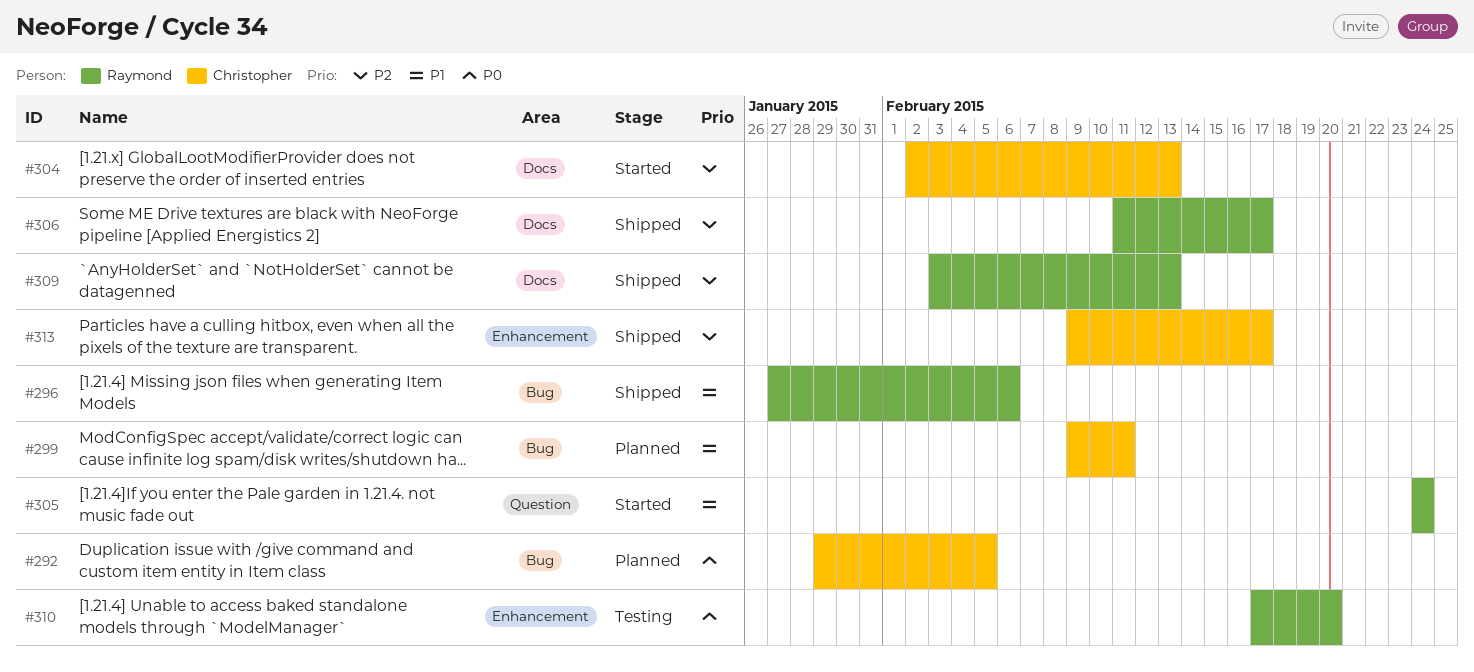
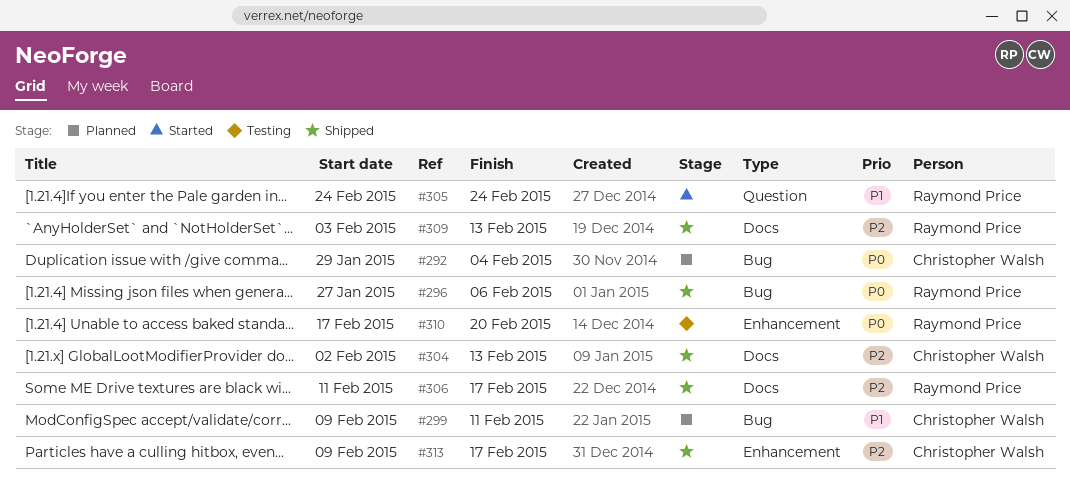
#292, due: Feb 5 -> Feb 4
#296, priority: P1 -> P0
#304, status: Started -> Shipped

